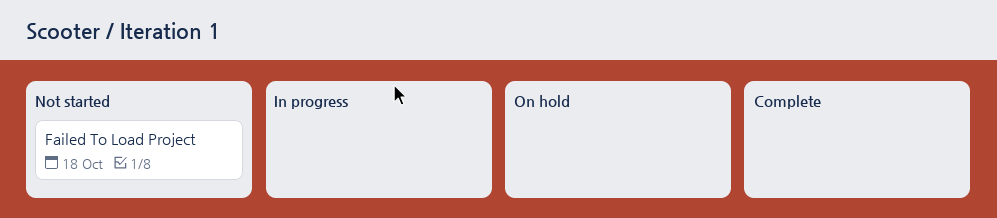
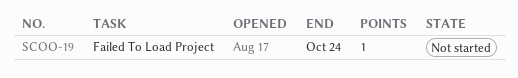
Failed To Load Project, due: Oct 18 -> Oct 24

